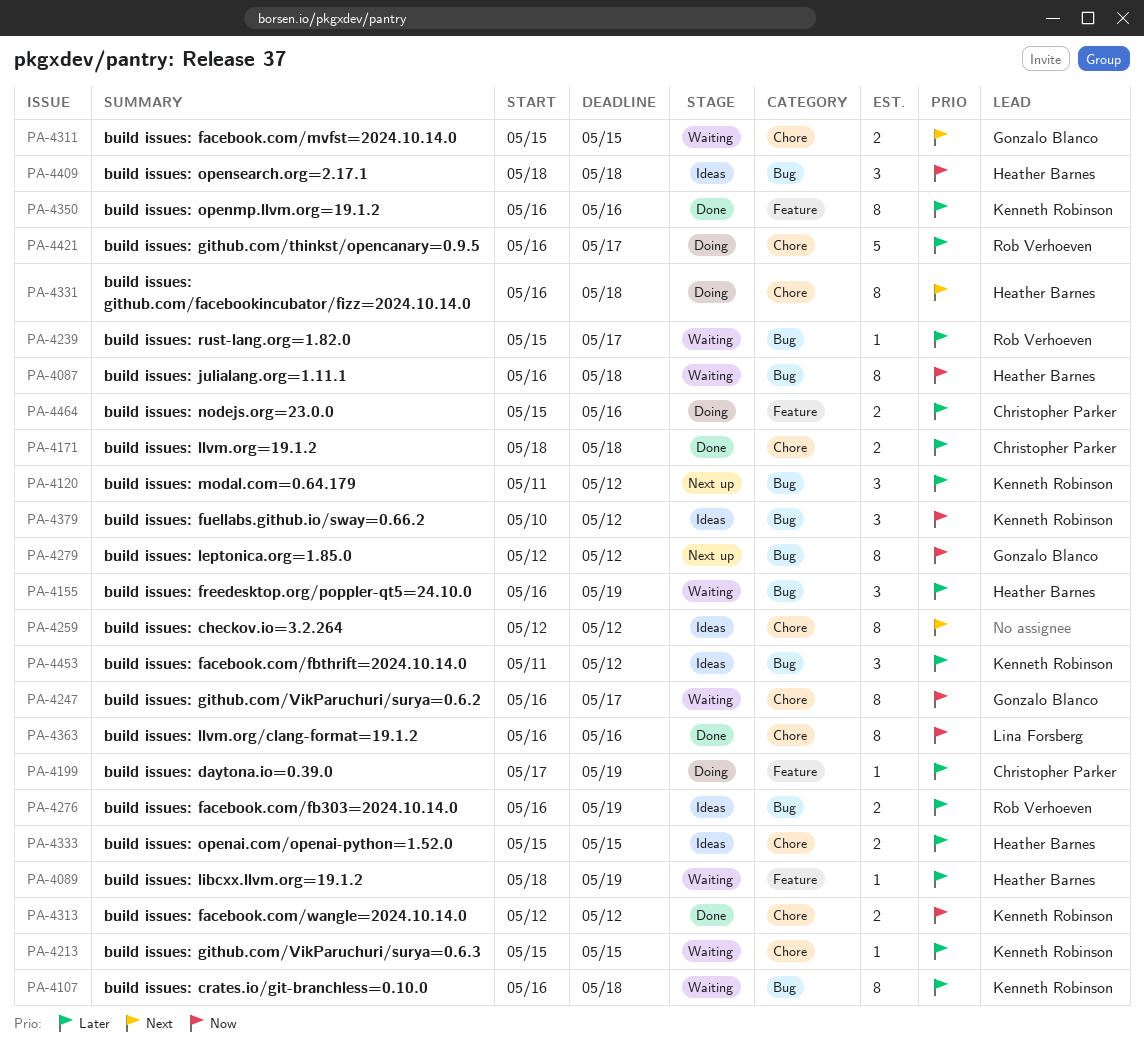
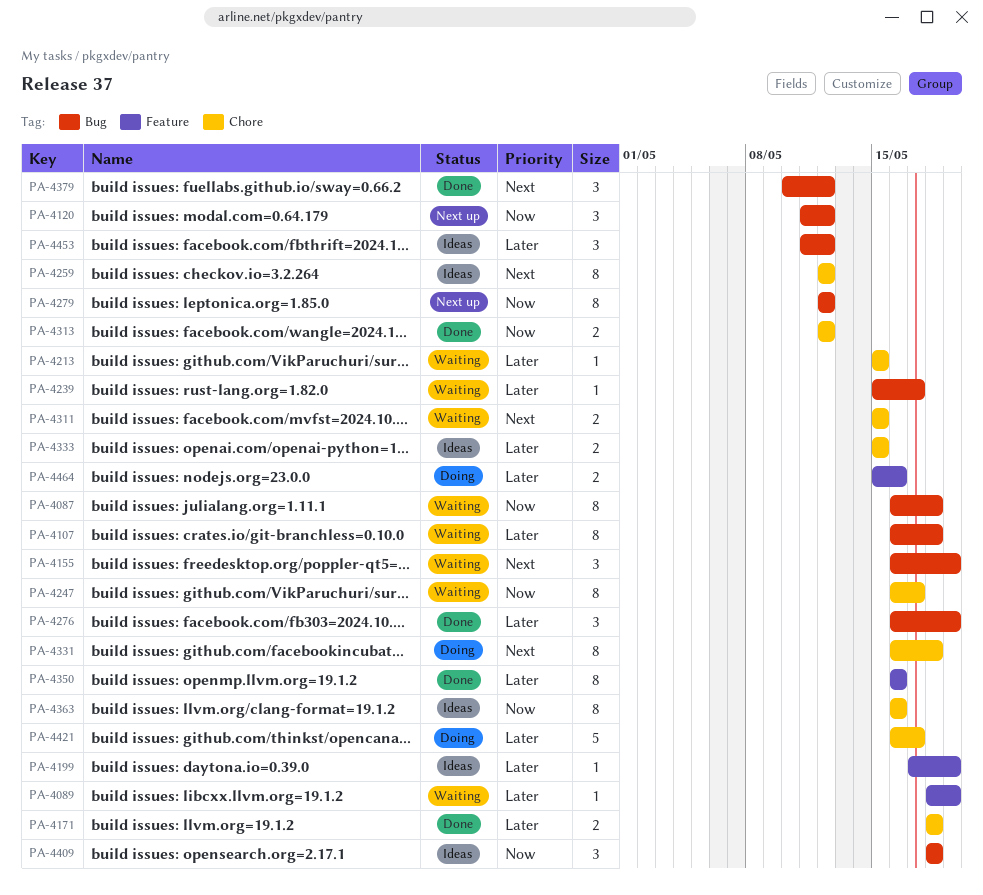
PA-4120, priority: Later -> Now
PA-4155, priority: Later -> Next
PA-4199, status: Doing -> Ideas
PA-4276, status: Ideas -> Done
PA-4276, estimate: 2 -> 3
PA-4363, status: Done -> Ideas
PA-4379, status: Ideas -> Done
PA-4379, priority: Now -> Next

